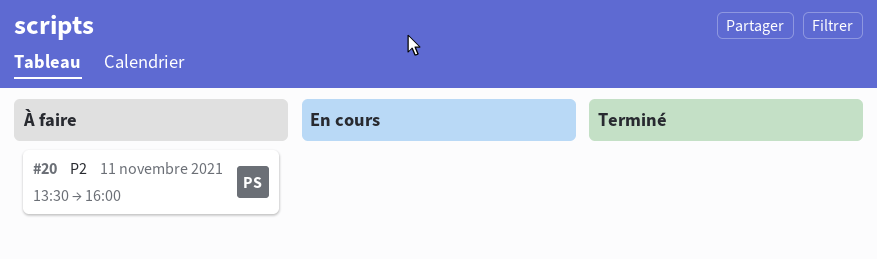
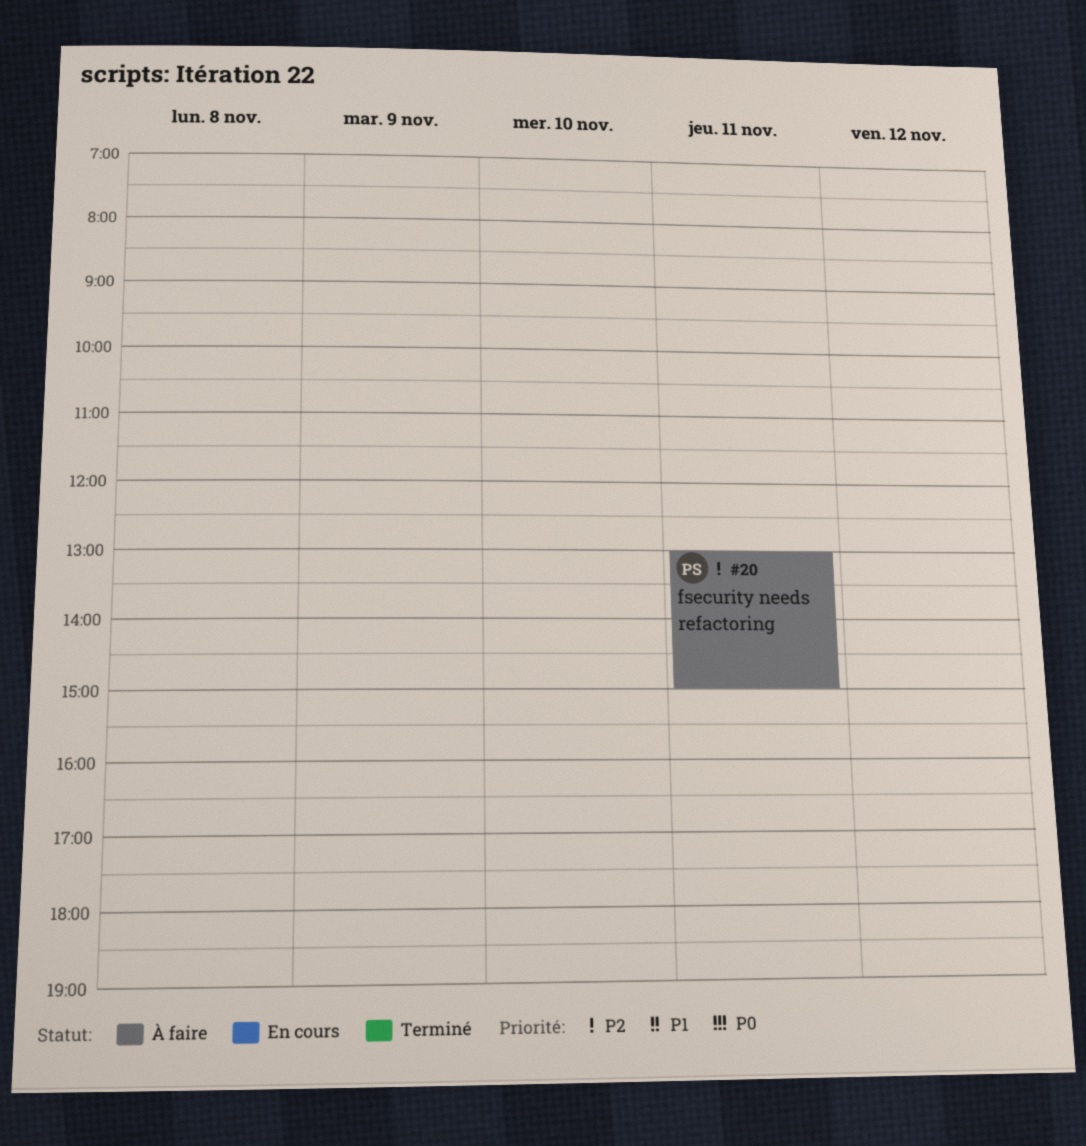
#20, begins: 13:30 -> 13:00
#20, ends: 16:00 -> 15:00

